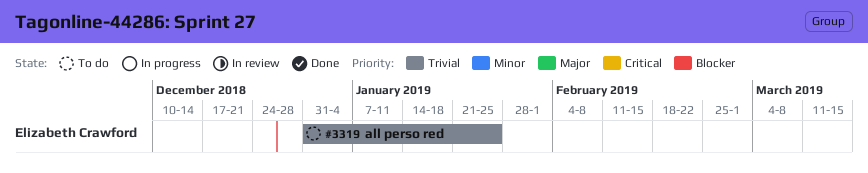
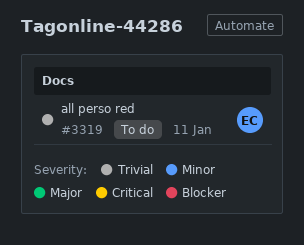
#3319, due: Jan 25 -> Jan 11

